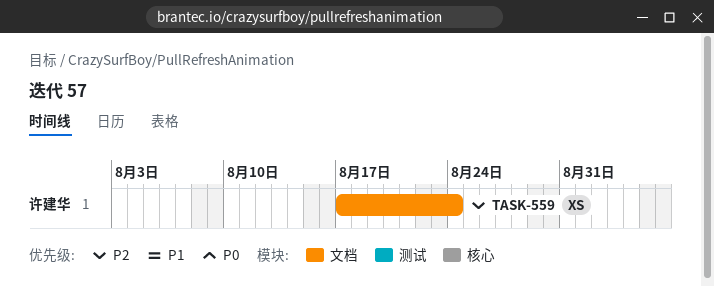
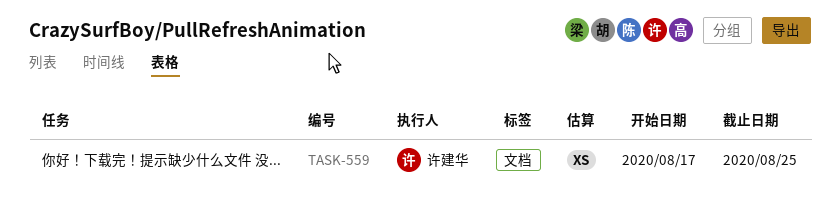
TASK-559, due: Aug 24 -> Aug 25

